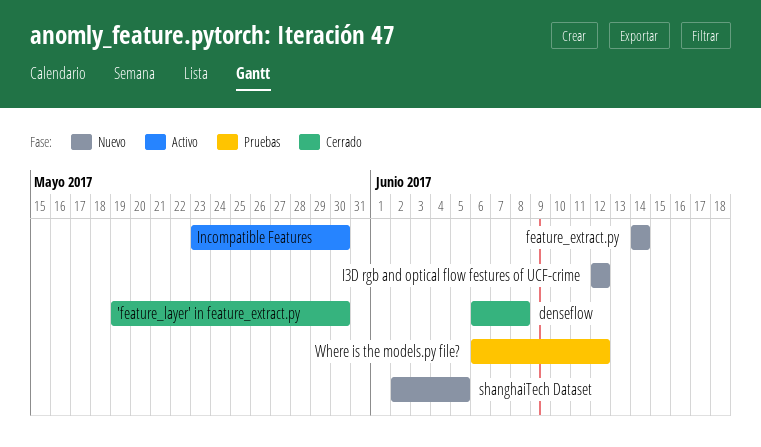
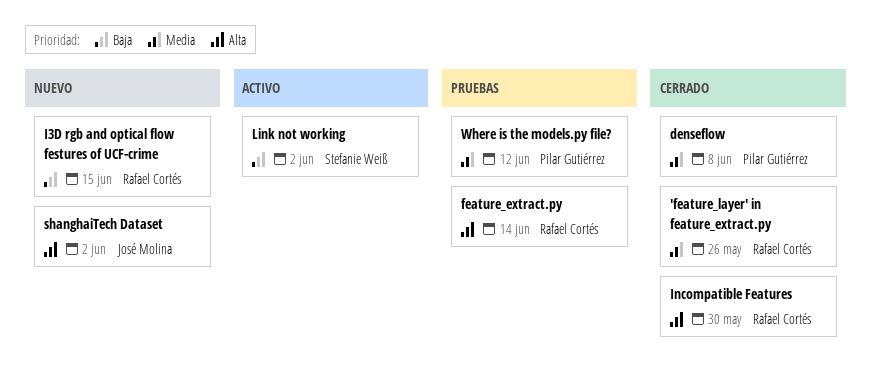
'feature_layer' in feature_extract.py, due: May 30 -> May 26
feature_extract.py, status: Nuevo -> Pruebas
I3D rgb and optical flow festures of UCF-crime, due: Jun 12 -> Jun 15
Incompatible Features, status: Activo -> Cerrado
Link not working: none -> present
shanghaiTech Dataset, due: Jun 5 -> Jun 2

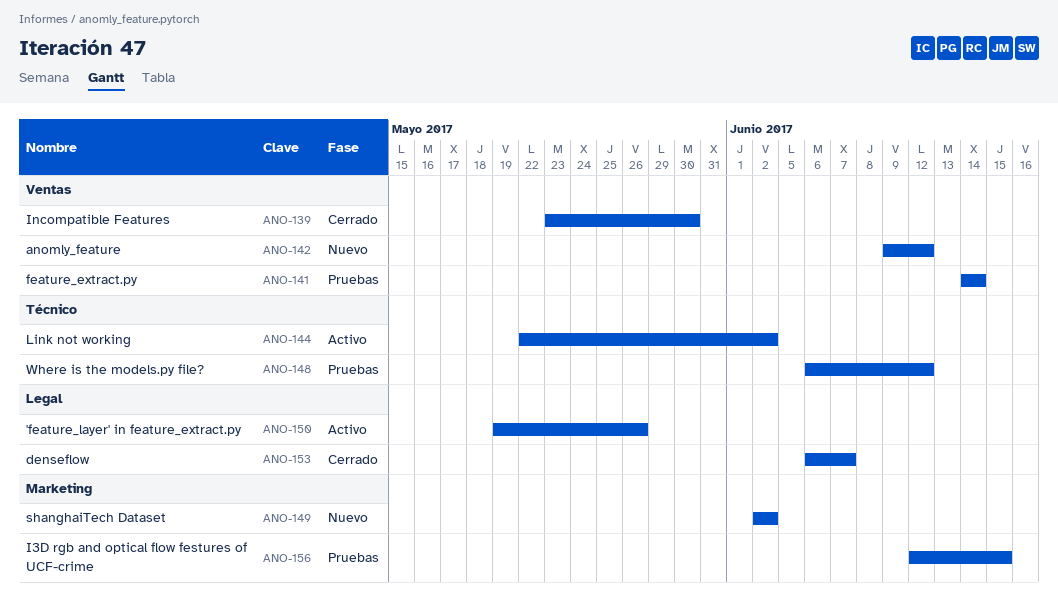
'feature_layer' in feature_extract.py, status: Cerrado -> Activo
anomly_feature: none -> present
denseflow, due: Jun 8 -> Jun 7
I3D rgb and optical flow festures of UCF-crime, status: Nuevo -> Pruebas

